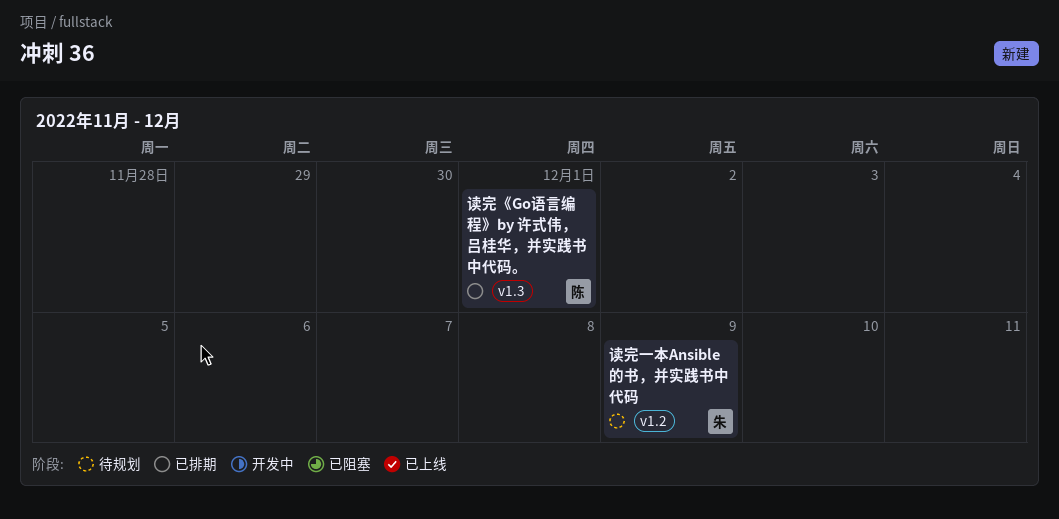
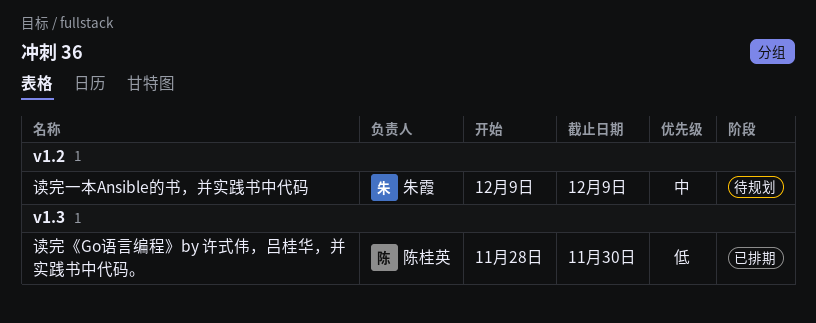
读完《Go语言编程》by 许式伟，吕桂华，并实践书中代码。, due: Dec 1 -> Nov 30

